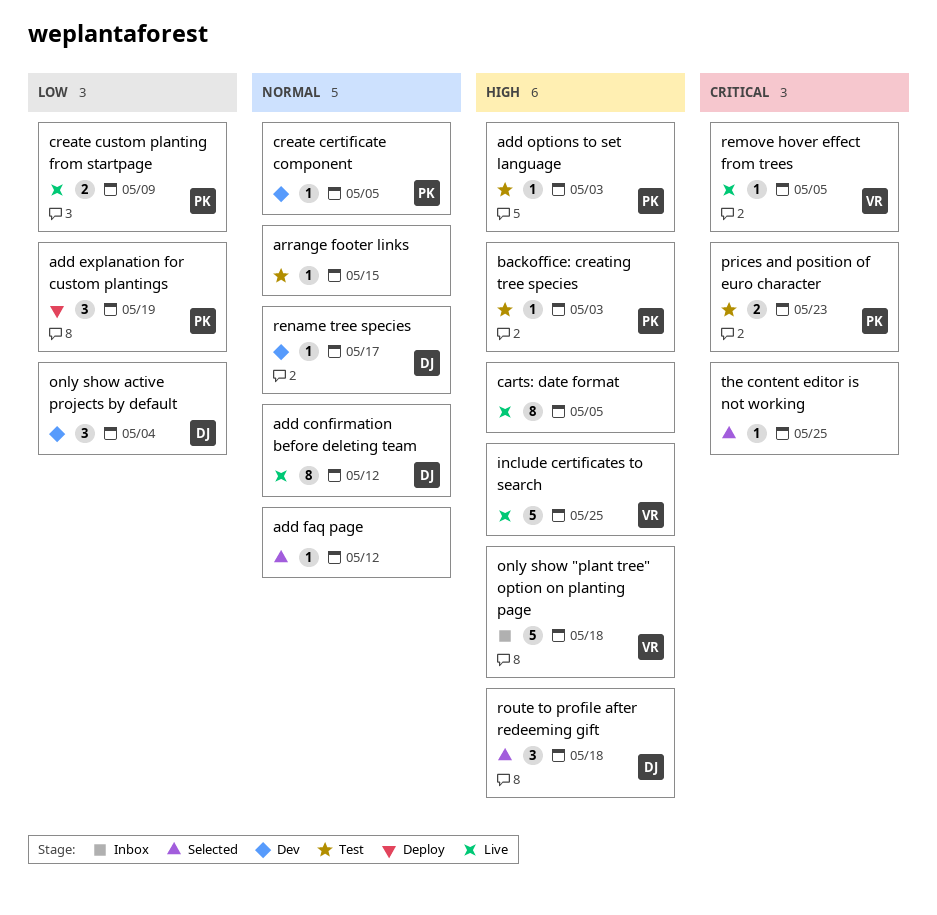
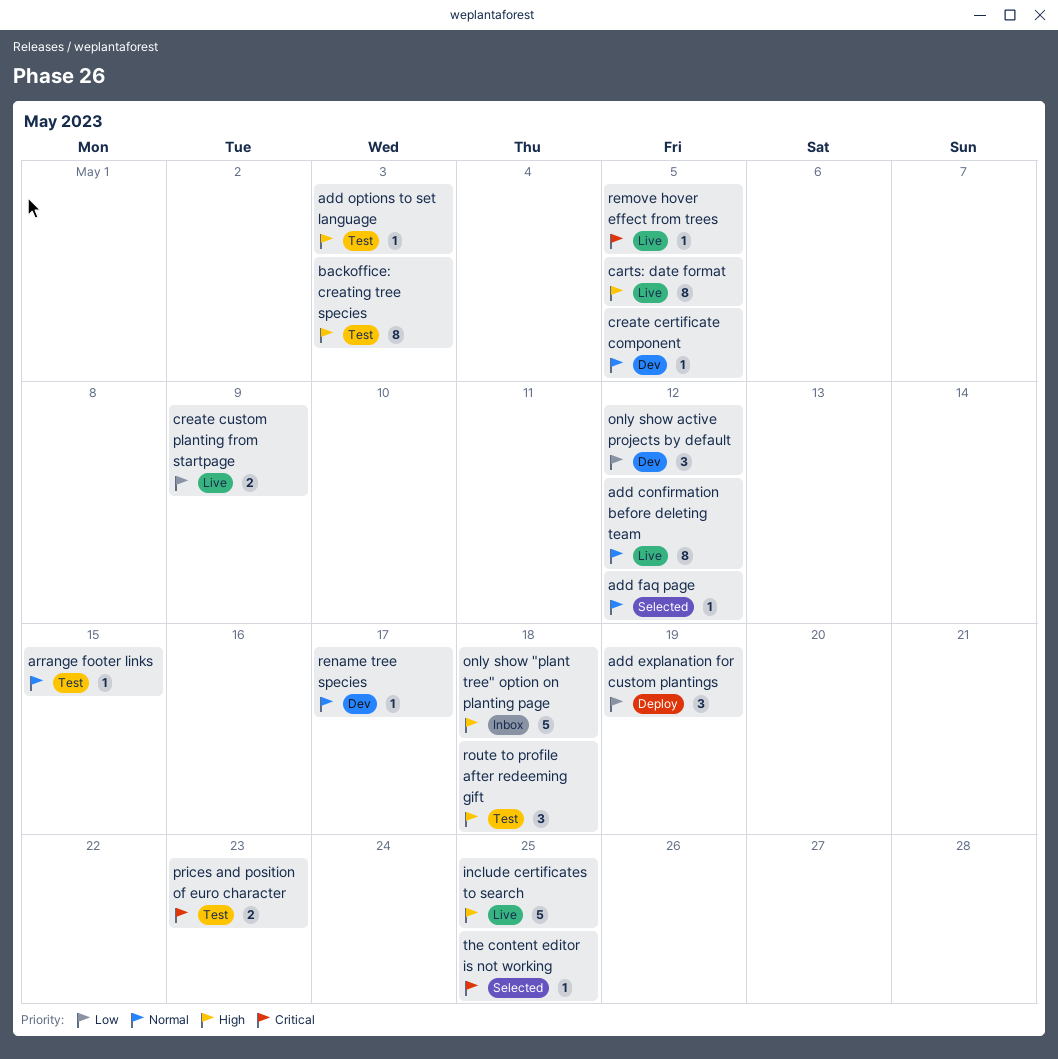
backoffice: creating tree species, estimate: 1 -> 8
only show active projects by default, due: May 4 -> May 12
route to profile after redeeming gift, status: Selected -> Test

